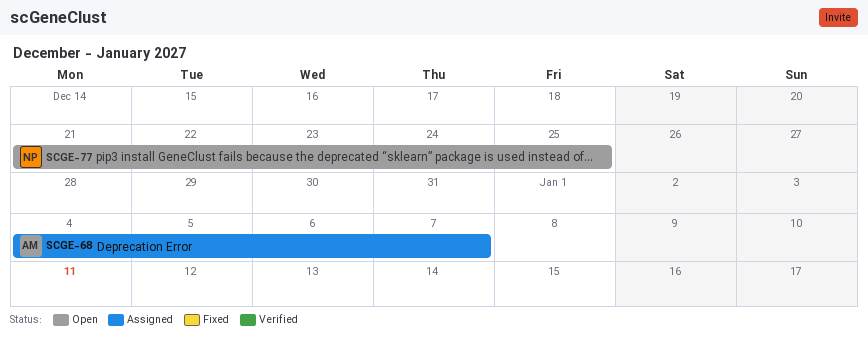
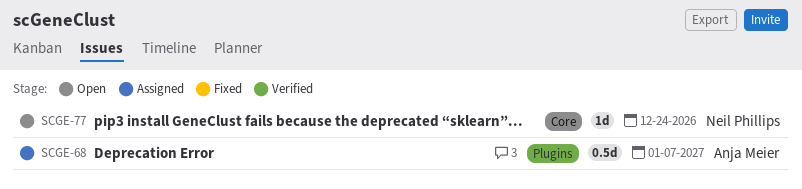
SCGE-77, due: Dec 25 -> Dec 24

